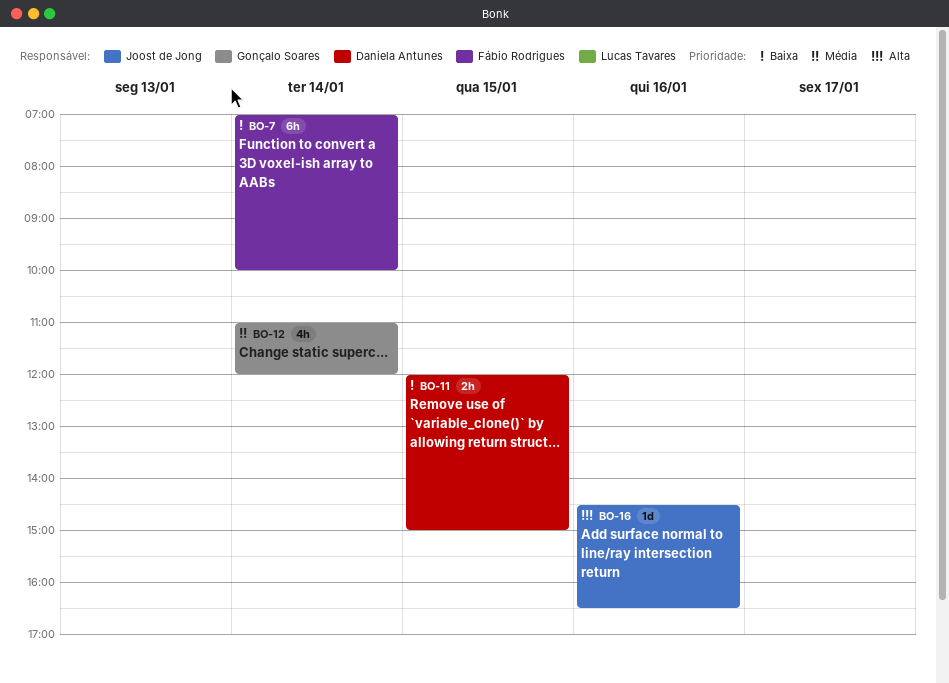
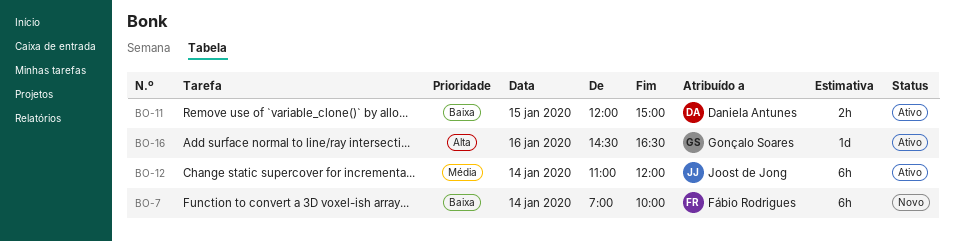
BO-12, owner: Gonçalo Soares -> Joost de Jong
BO-12, estimate: 4h -> 6h
BO-16, owner: Joost de Jong -> Gonçalo Soares

